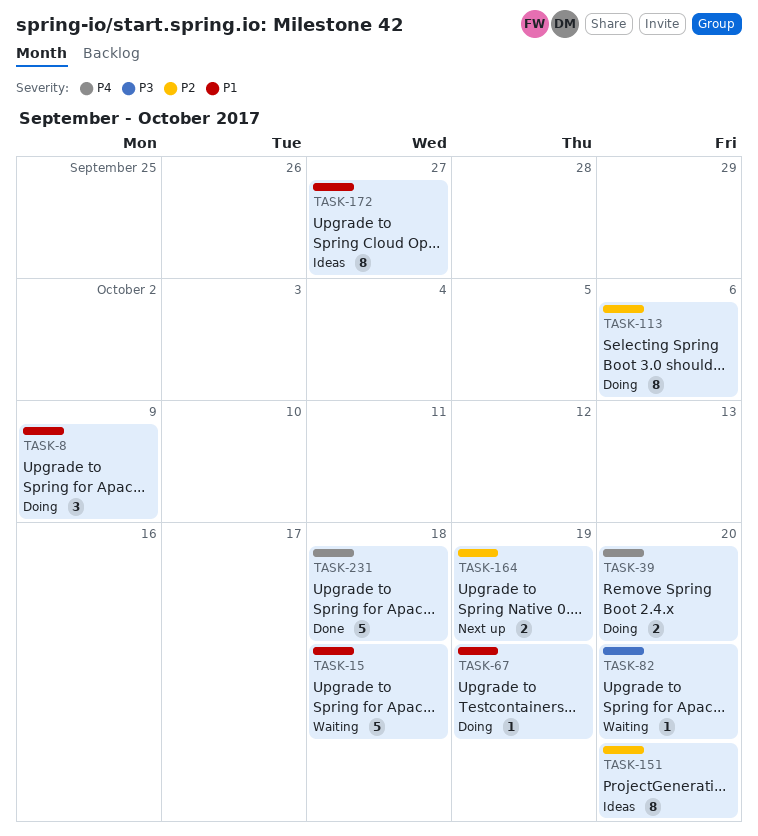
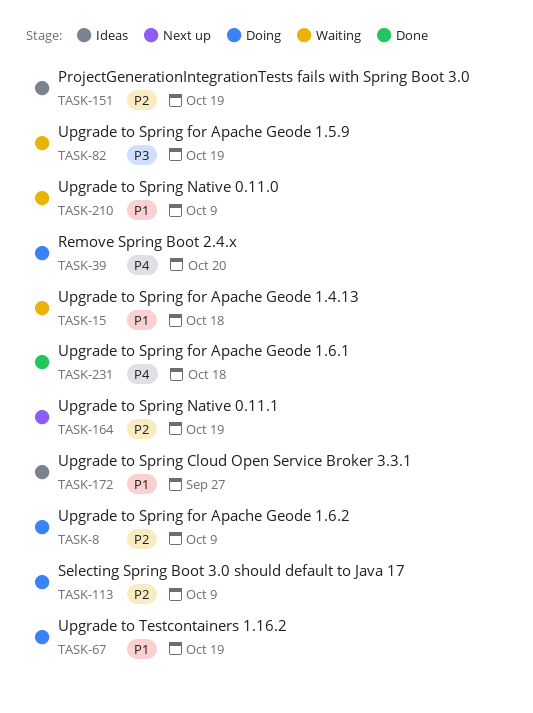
TASK-8, priority: P1 -> P2
TASK-82, due: Oct 20 -> Oct 19
TASK-113, due: Oct 6 -> Oct 9
TASK-151, due: Oct 20 -> Oct 19
TASK-210: none -> present

